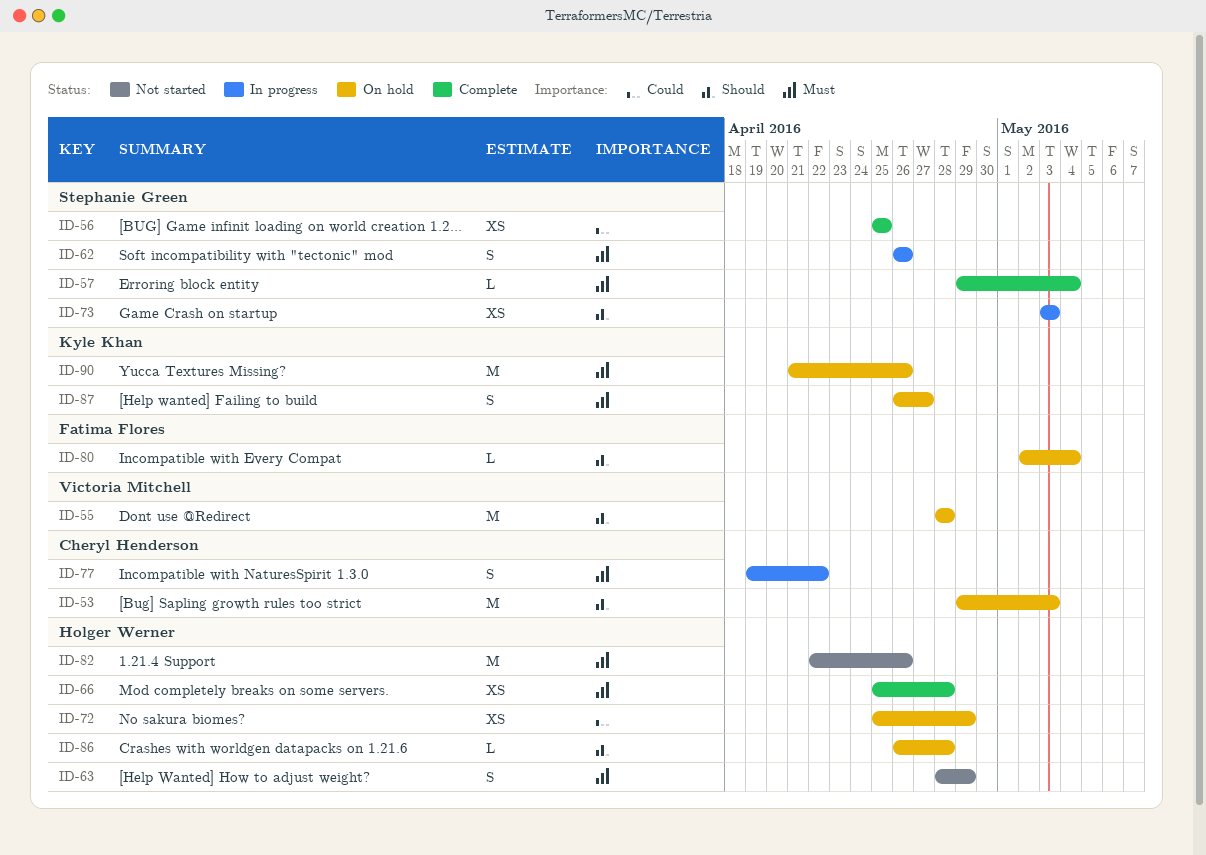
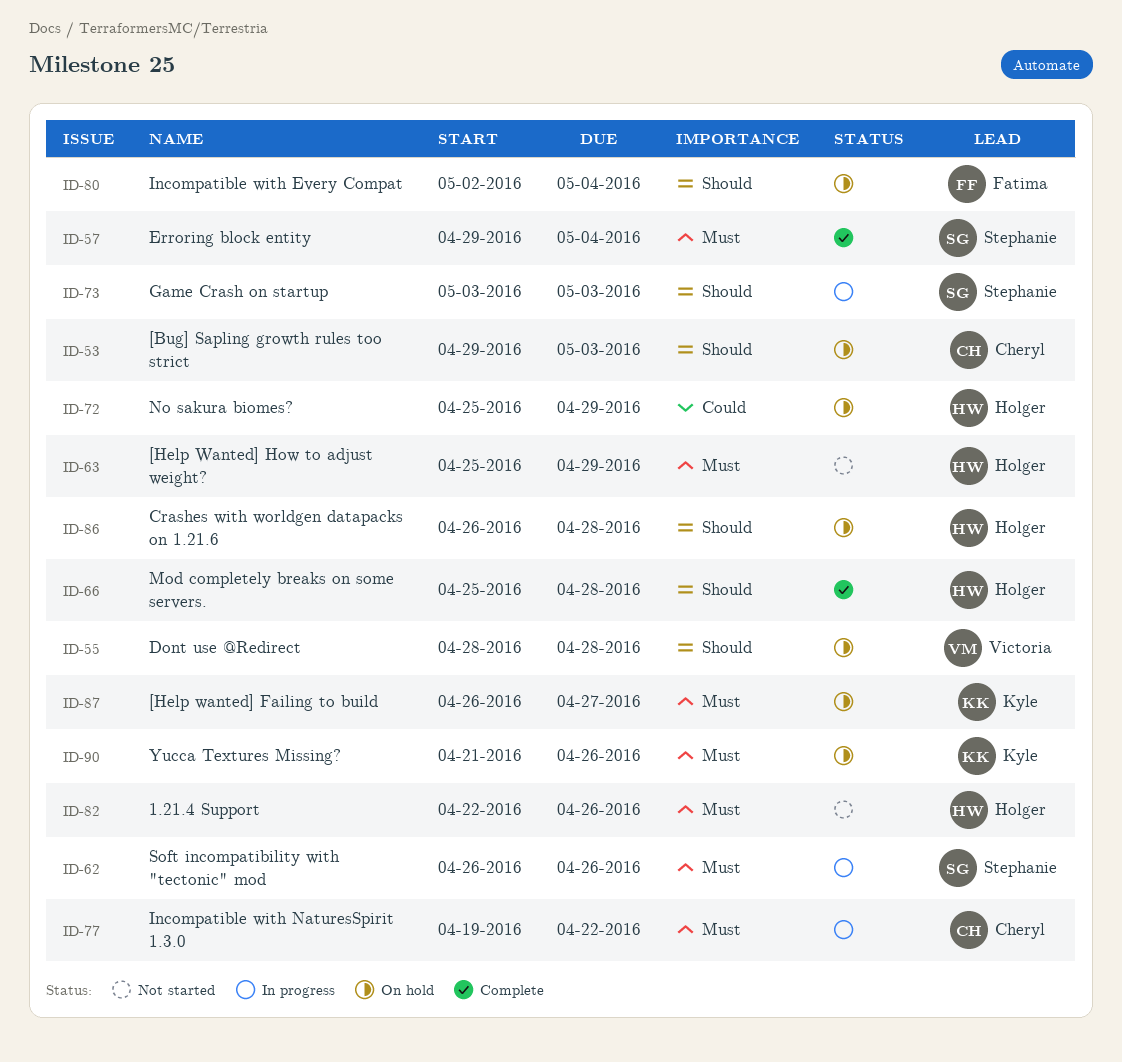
ID-56: present -> none
ID-63, start: Apr 28 -> Apr 25
ID-66, priority: Must -> Should

